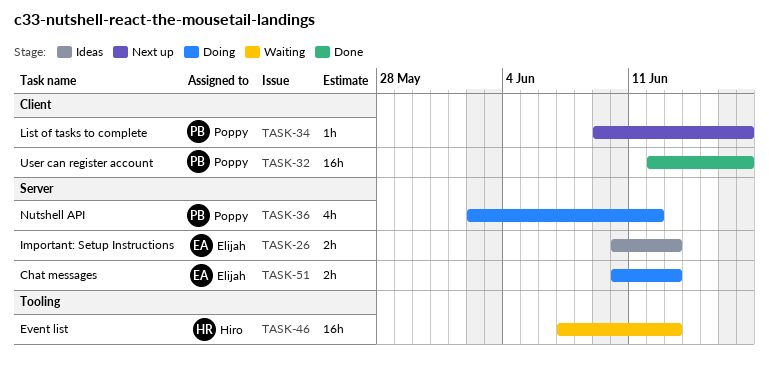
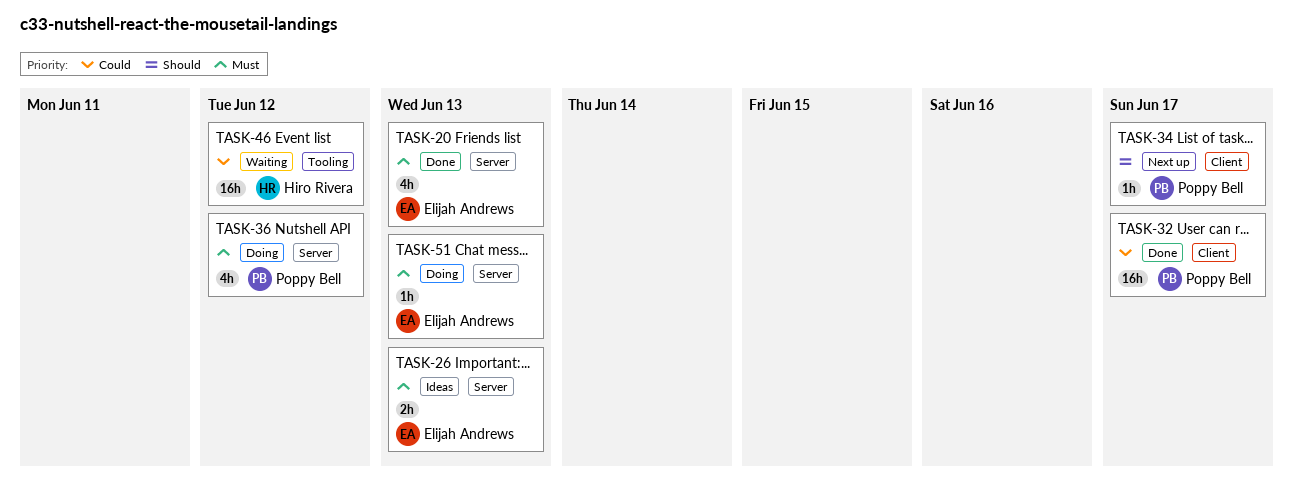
TASK-20: none -> present
TASK-46, due: Jun 13 -> Jun 12
TASK-51, estimate: 2h -> 1h

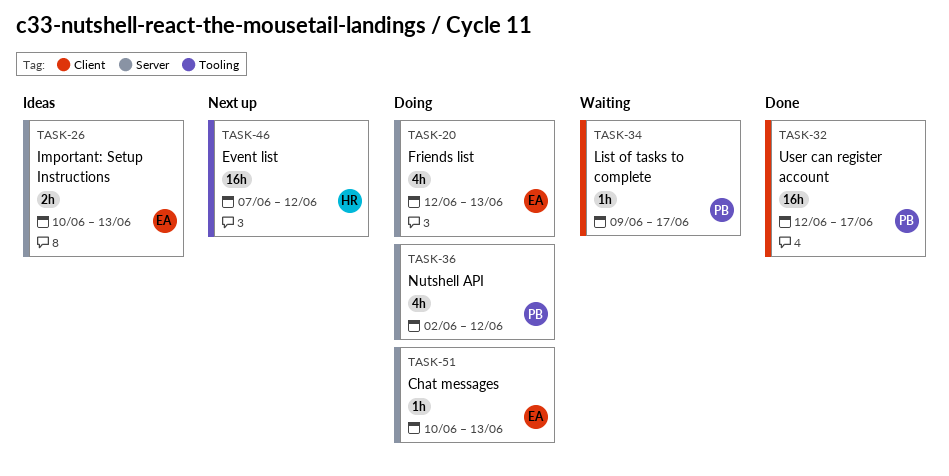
TASK-20, status: Done -> Doing
TASK-34, status: Next up -> Waiting
TASK-46, status: Waiting -> Next up

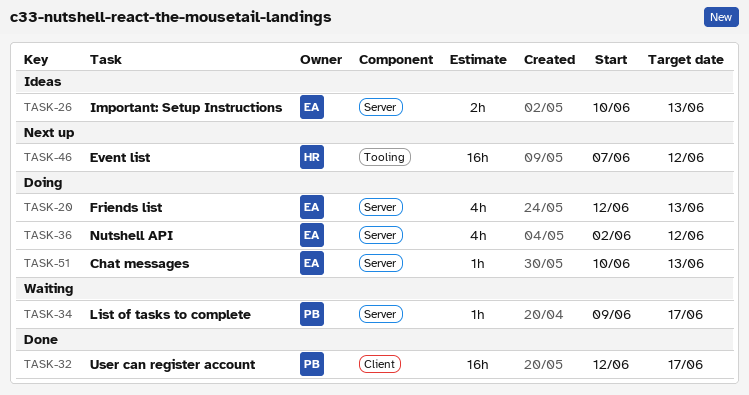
TASK-34, label: Client -> Server
TASK-36, owner: PB -> EA

